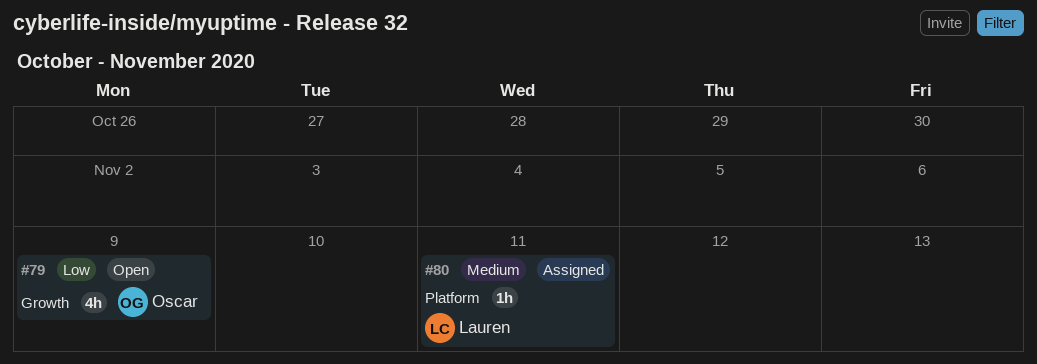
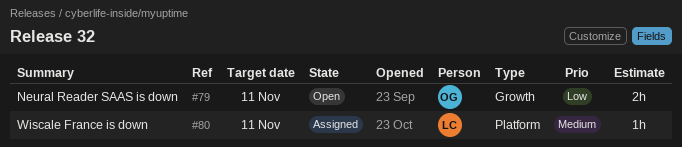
#79, estimate: 4h -> 2h
#79, due: Nov 9 -> Nov 11

